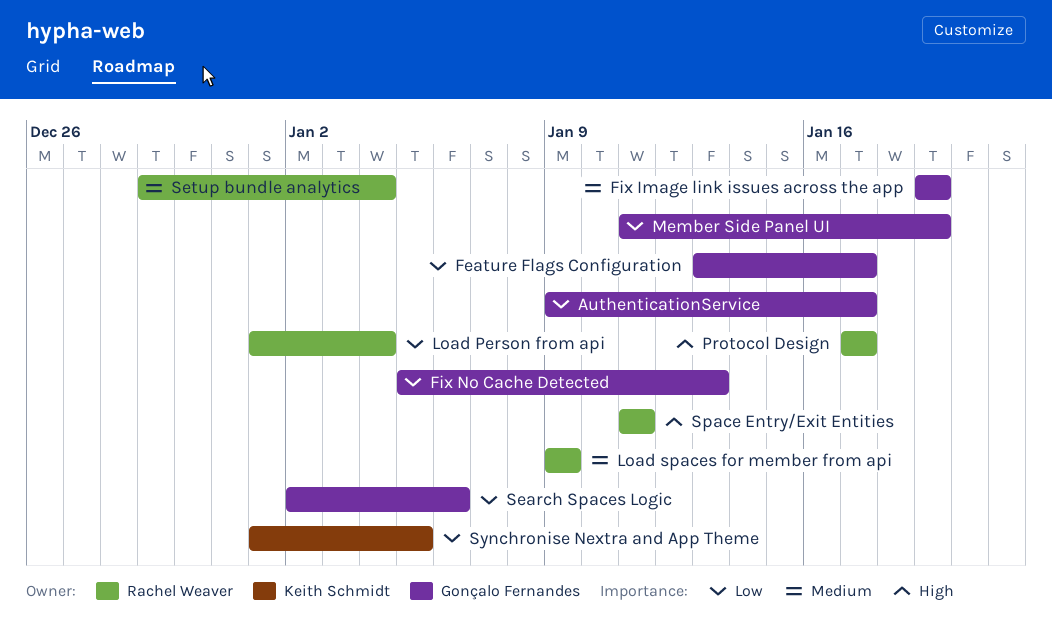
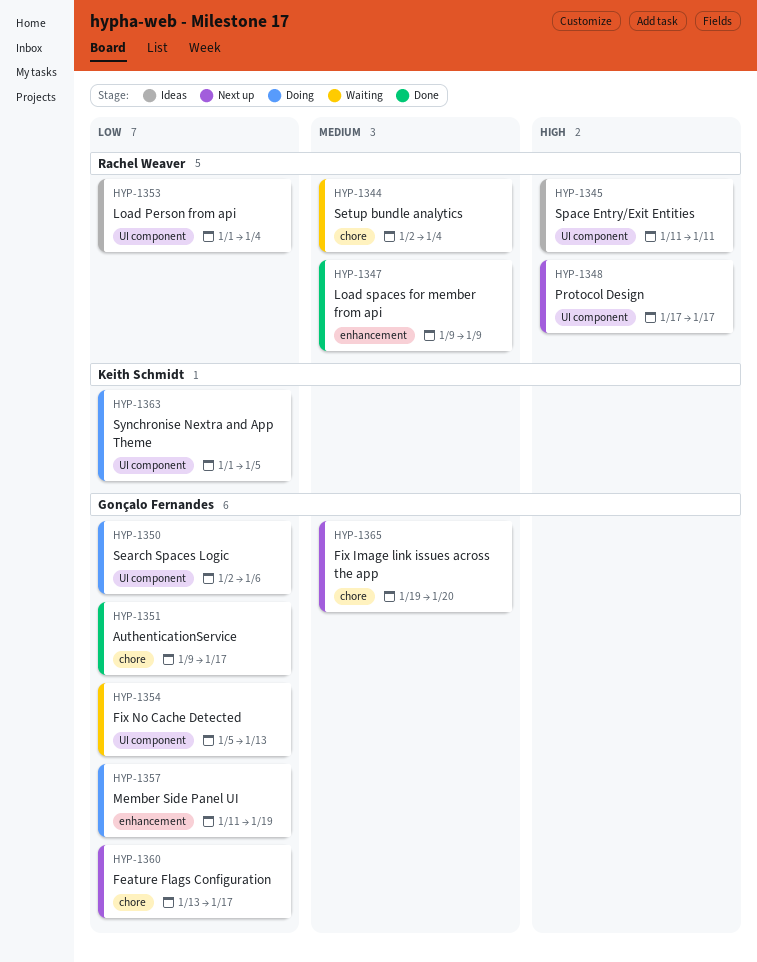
Fix Image link issues across the app, due: Jan 19 -> Jan 20
Setup bundle analytics, start: Dec 29 -> Jan 2

